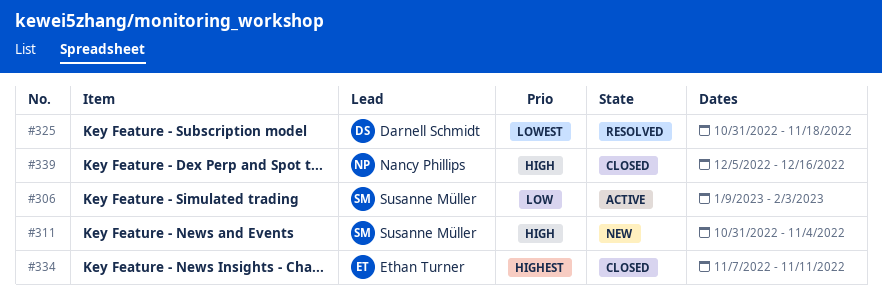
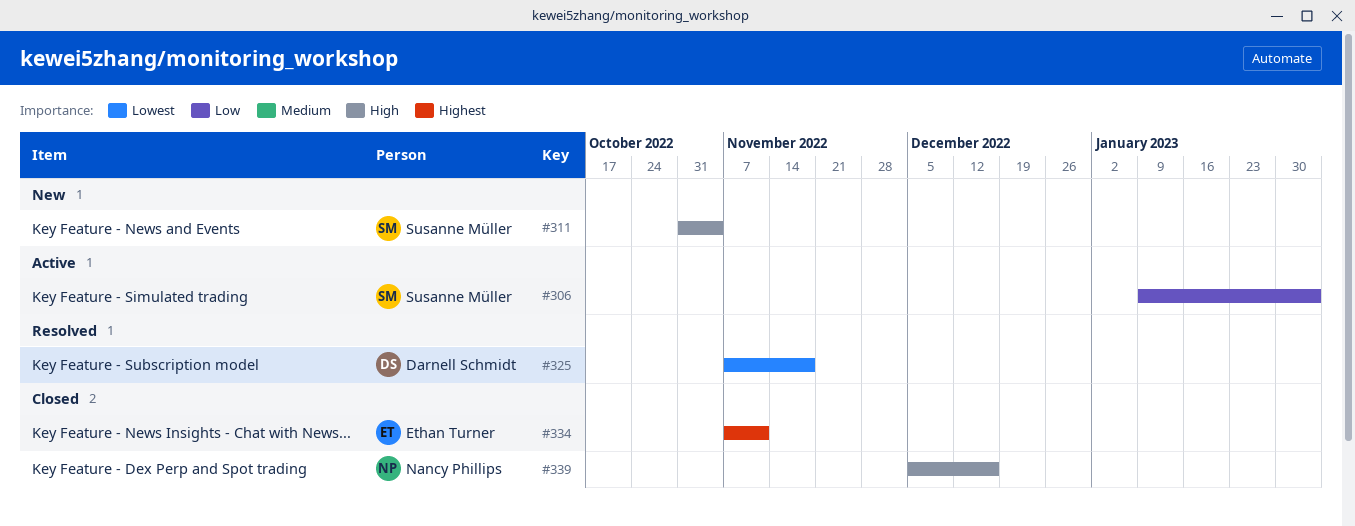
#325, start: Oct 31 -> Nov 7

